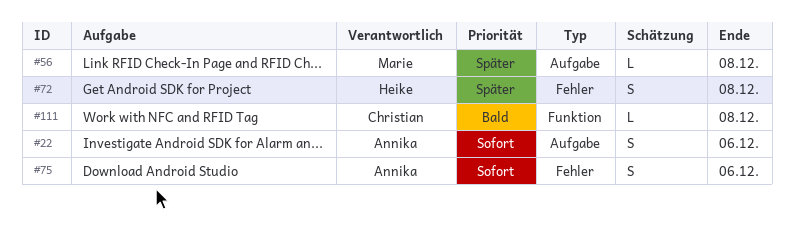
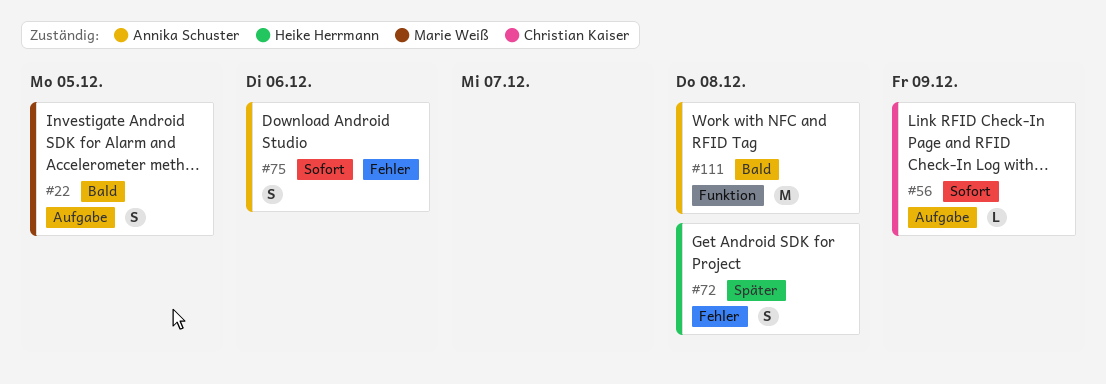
#22, owner: Annika Schuster -> Marie Weiß
#22, priority: Sofort -> Bald
#22, due: Dec 6 -> Dec 5
#56, owner: Marie Weiß -> Christian Kaiser
#56, priority: Später -> Sofort
#56, due: Dec 8 -> Dec 9
#111, owner: Christian Kaiser -> Annika Schuster
#111, estimate: L -> M

